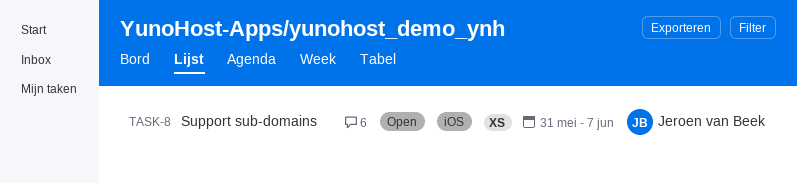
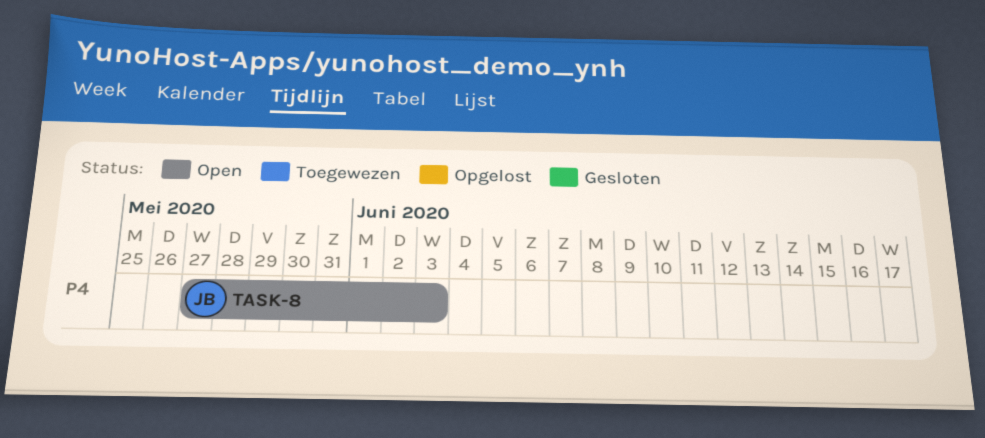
TASK-8, start: May 31 -> May 27
TASK-8, due: Jun 7 -> Jun 3

